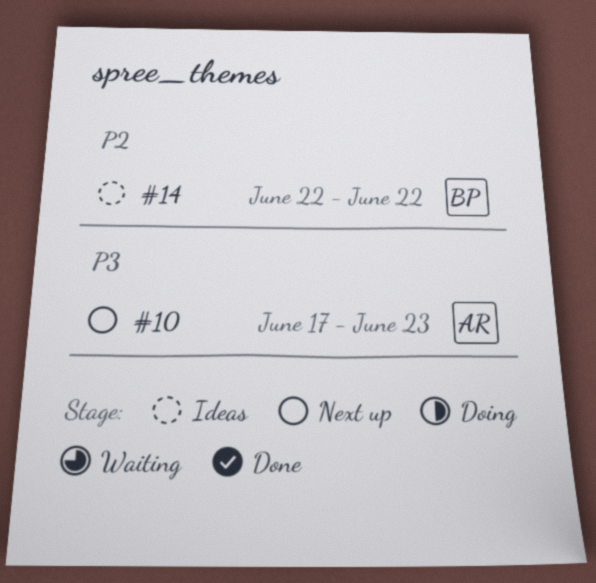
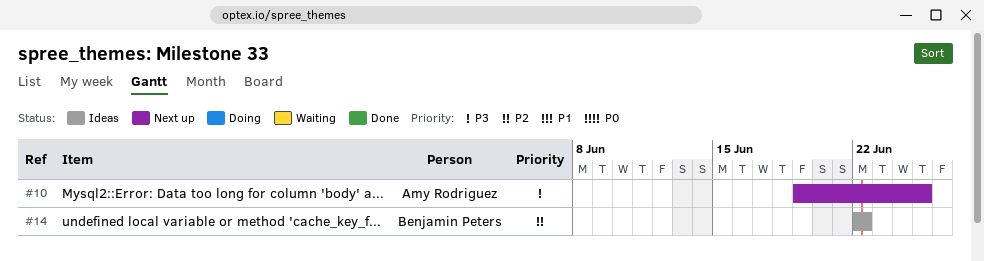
#10, start: Jun 17 -> Jun 19
#10, due: Jun 23 -> Jun 25

